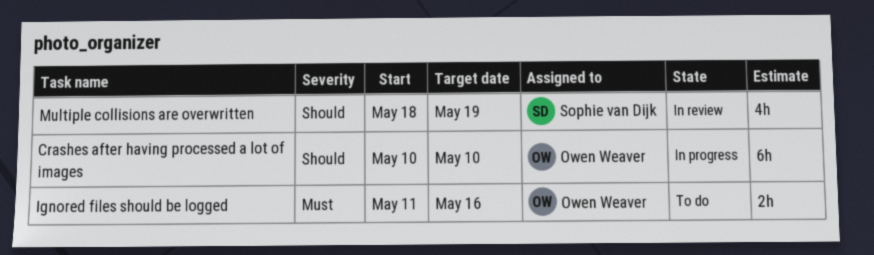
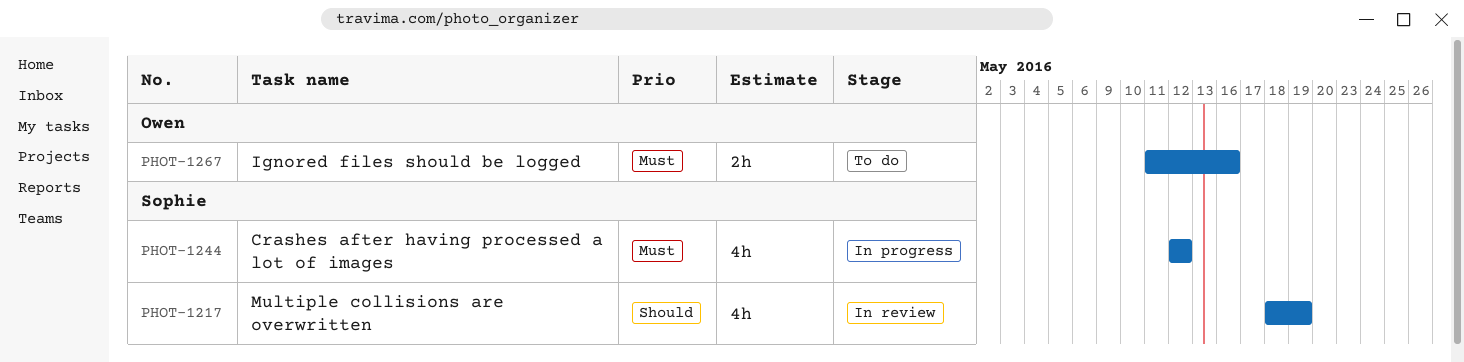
Crashes after having processed a lot of images, owner: Owen Weaver -> Sophie van Dijk
Crashes after having processed a lot of images, priority: Should -> Must
Crashes after having processed a lot of images, estimate: 6h -> 4h
Crashes after having processed a lot of images, start: May 10 -> May 12
Crashes after having processed a lot of images, due: May 10 -> May 12

